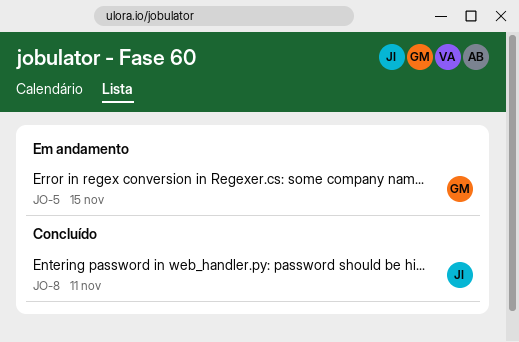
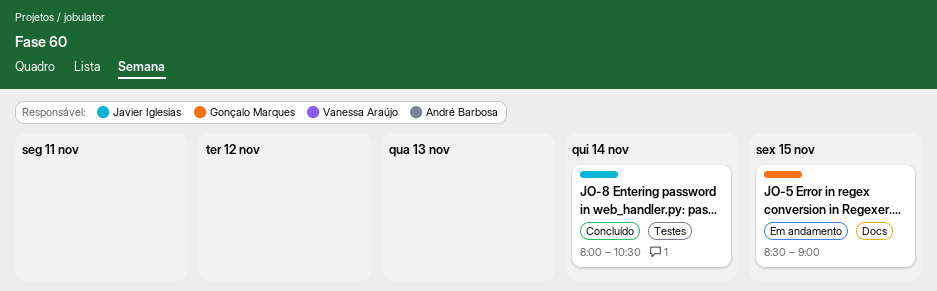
JO-8, day: Nov 11 -> Nov 14

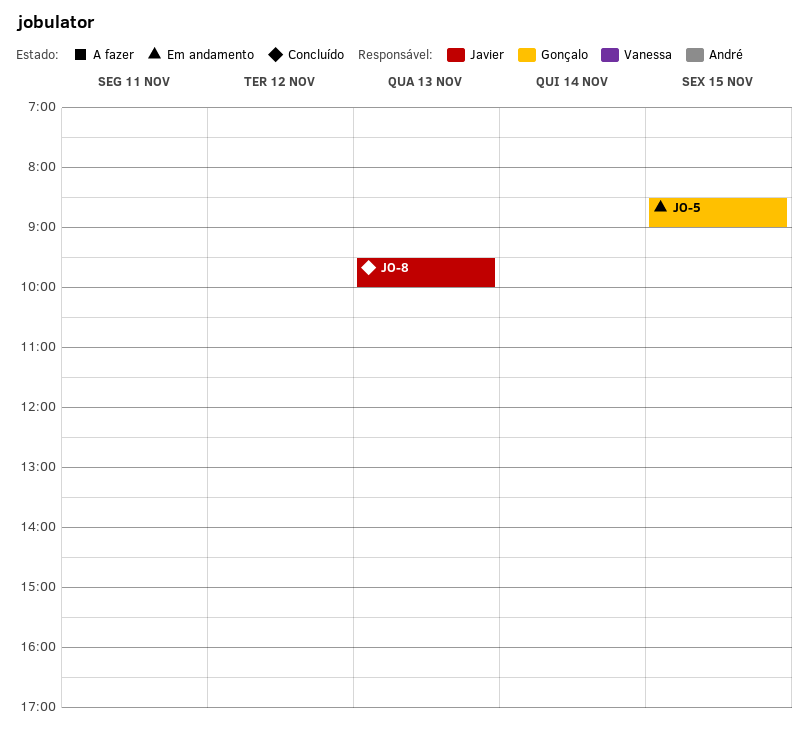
JO-8, day: Nov 14 -> Nov 13
JO-8, begins: 08:00 -> 09:30
JO-8, ends: 10:30 -> 10:00

